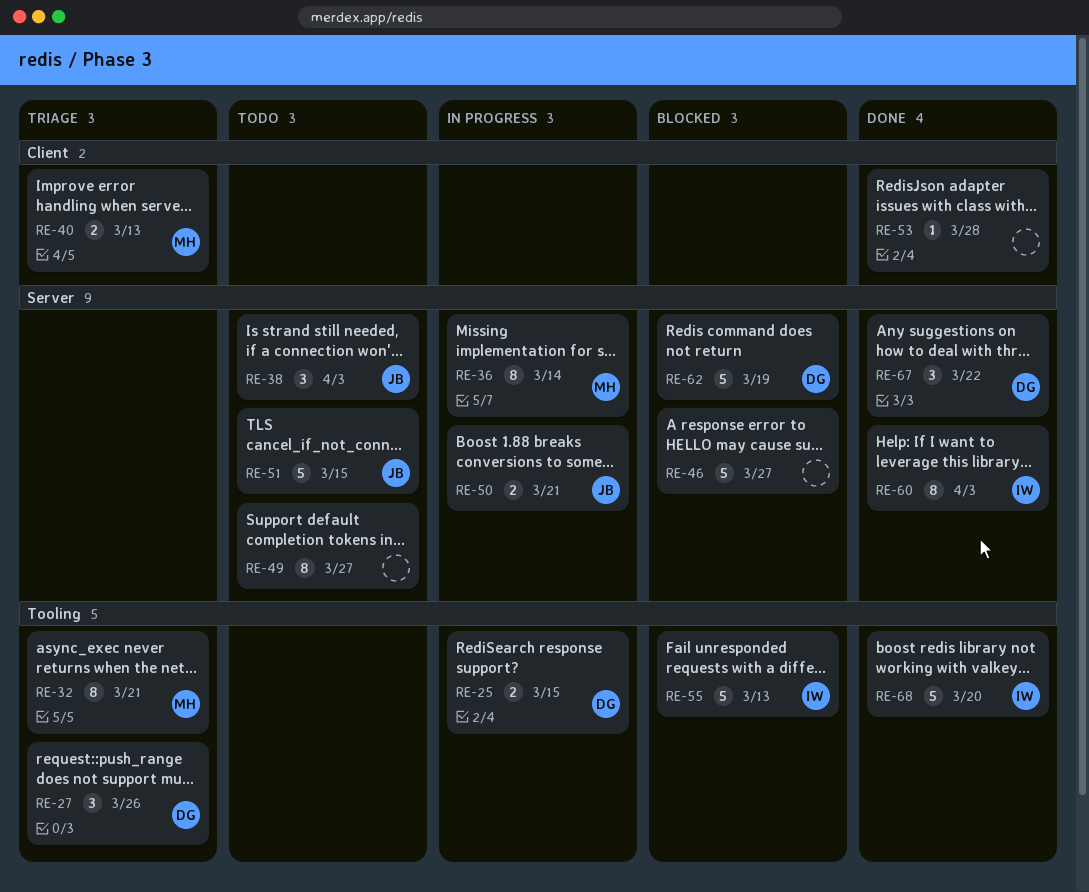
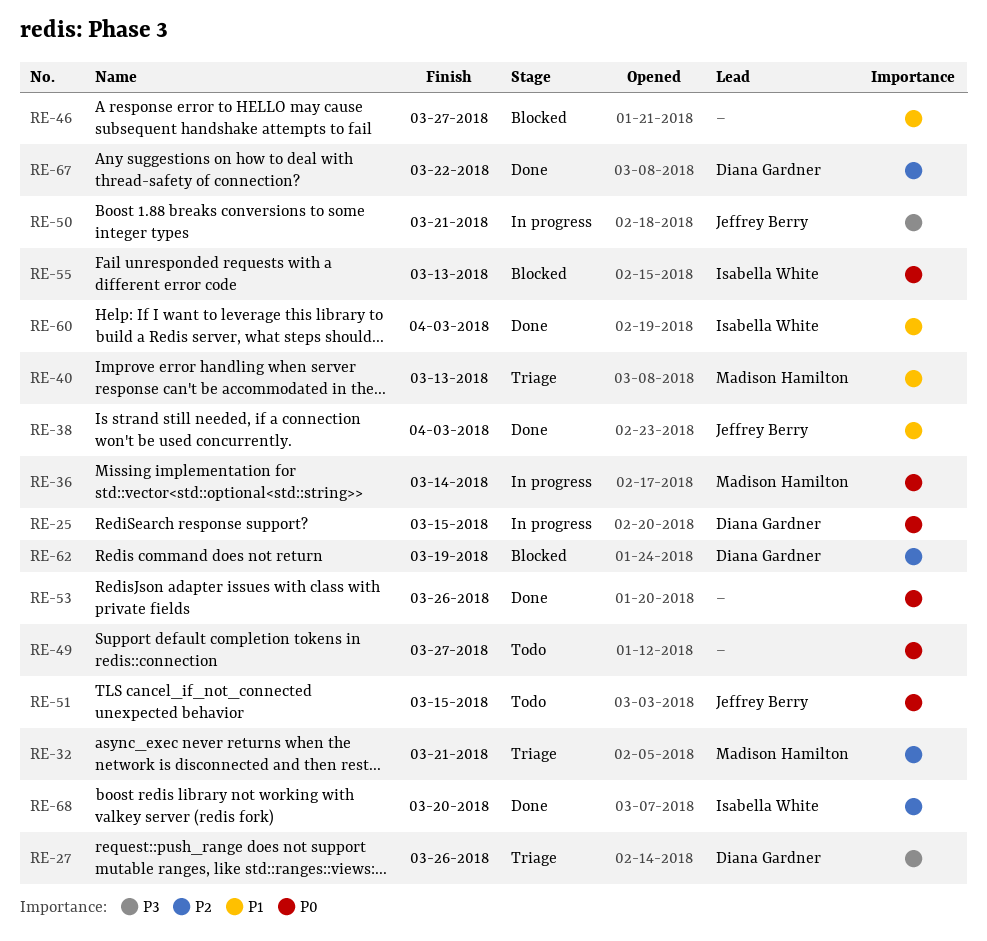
RE-38, status: Todo -> Done
RE-53, due: Mar 28 -> Mar 26

